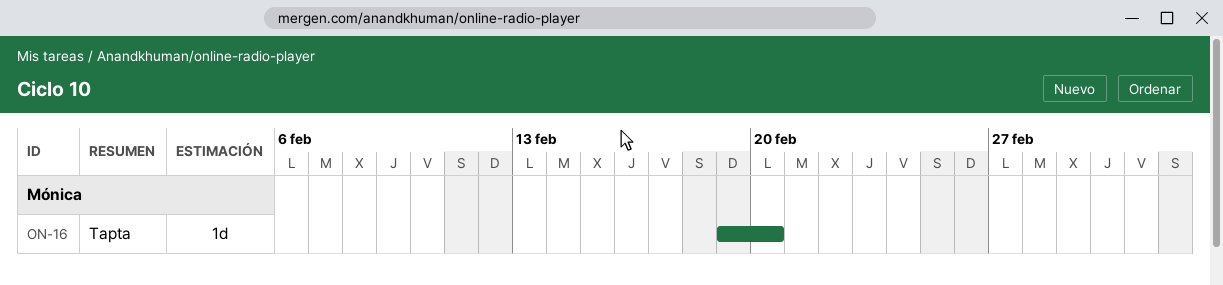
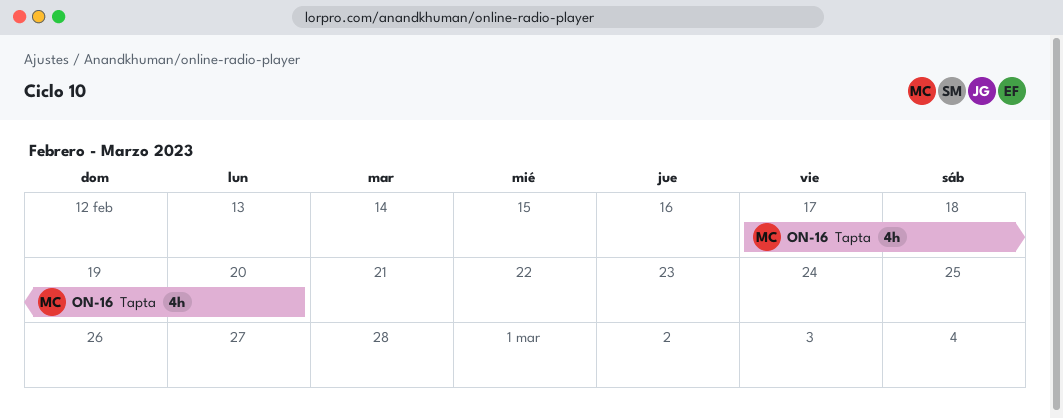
ON-16, estimate: 1d -> 4h
ON-16, start: Feb 19 -> Feb 17

